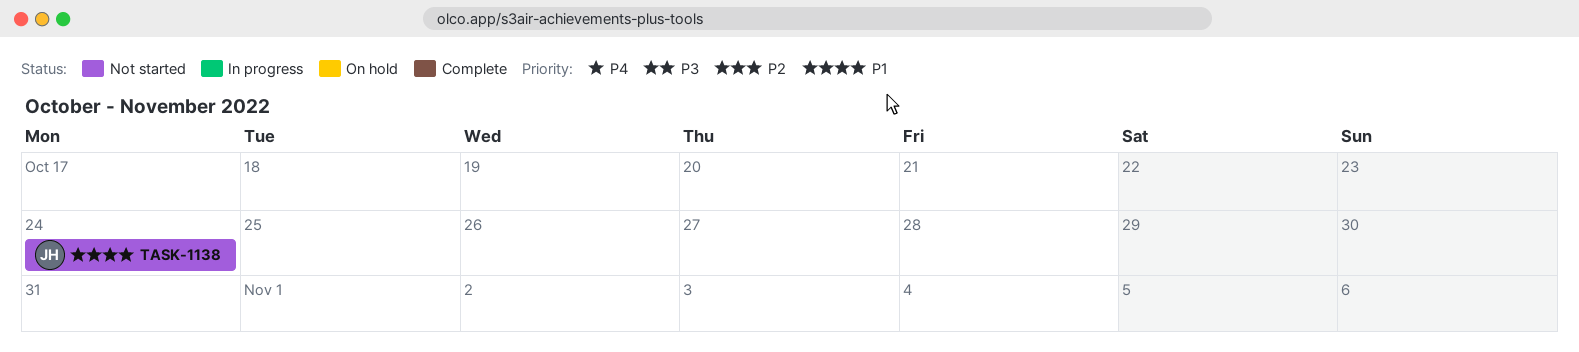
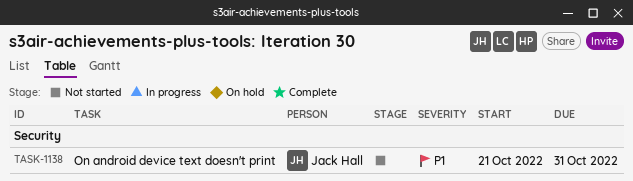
TASK-1138, start: Oct 24 -> Oct 21
TASK-1138, due: Oct 24 -> Oct 31

